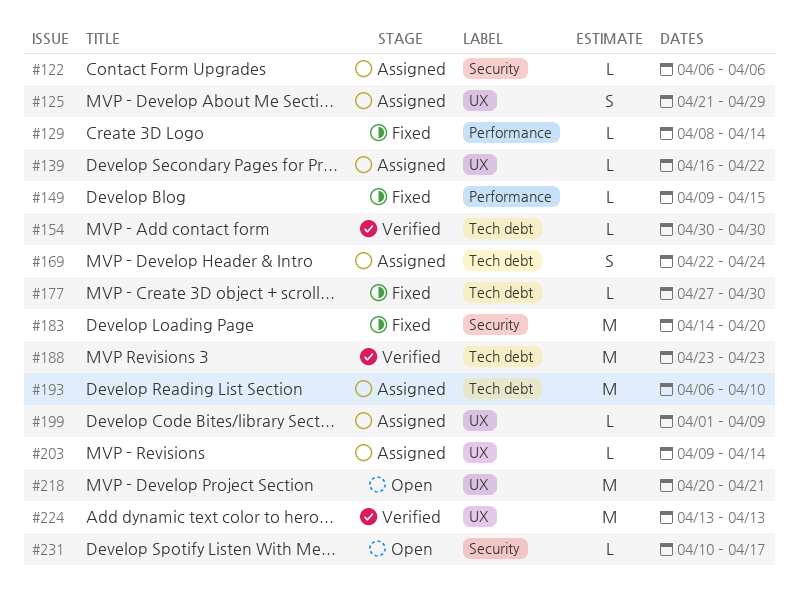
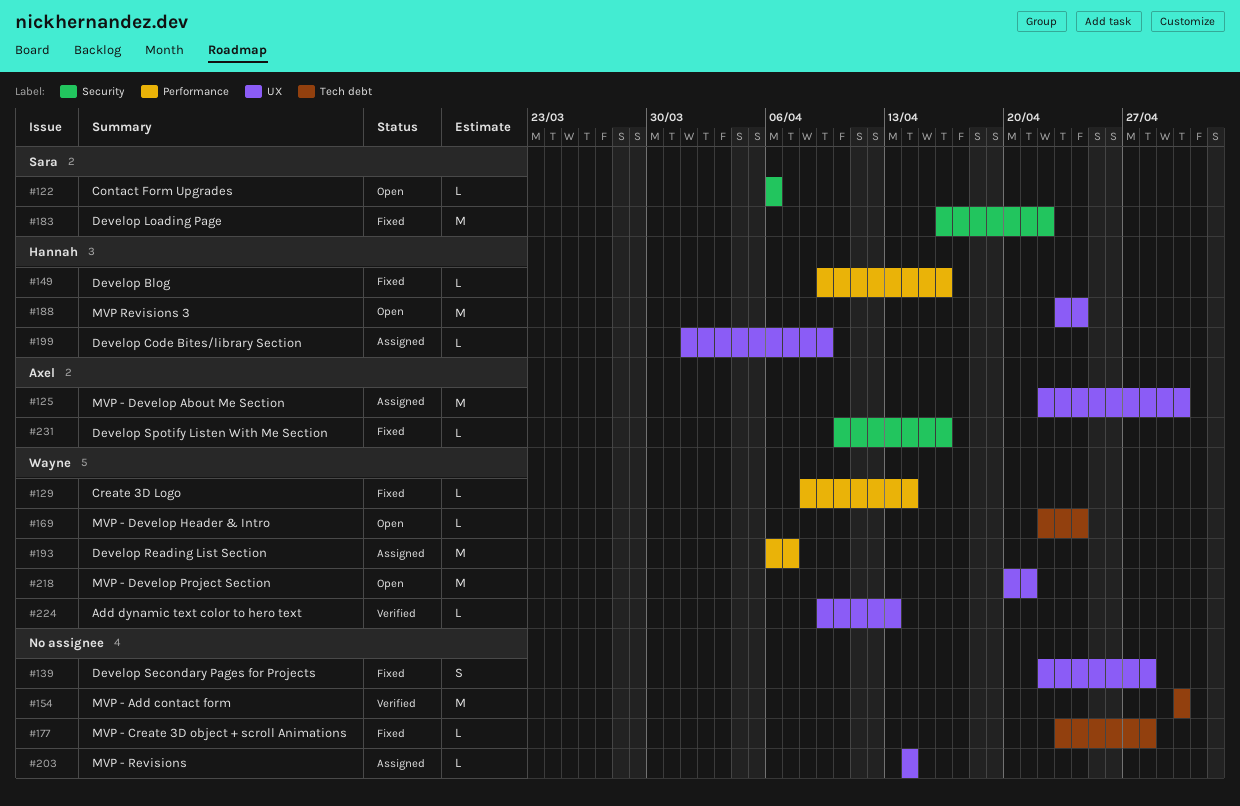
#122, status: Assigned -> Open
#125, estimate: S -> M
#125, start: Apr 21 -> Apr 22
#125, due: Apr 29 -> Apr 30
#139, status: Assigned -> Fixed
#139, estimate: L -> S
#139, start: Apr 16 -> Apr 22
#139, due: Apr 22 -> Apr 28
#149, due: Apr 15 -> Apr 16
#154, estimate: L -> M
#169, status: Assigned -> Open
#169, estimate: S -> L
#177, start: Apr 27 -> Apr 23
#177, due: Apr 30 -> Apr 28
#183, start: Apr 14 -> Apr 16
#183, due: Apr 20 -> Apr 22
#188, status: Verified -> Open
#188, label: Tech debt -> UX
#188, due: Apr 23 -> Apr 24
#193, label: Tech debt -> Performance
#193, due: Apr 10 -> Apr 7
#203, start: Apr 9 -> Apr 14
#224, estimate: M -> L
#224, start: Apr 13 -> Apr 9
#231, status: Open -> Fixed
#231, due: Apr 17 -> Apr 16

